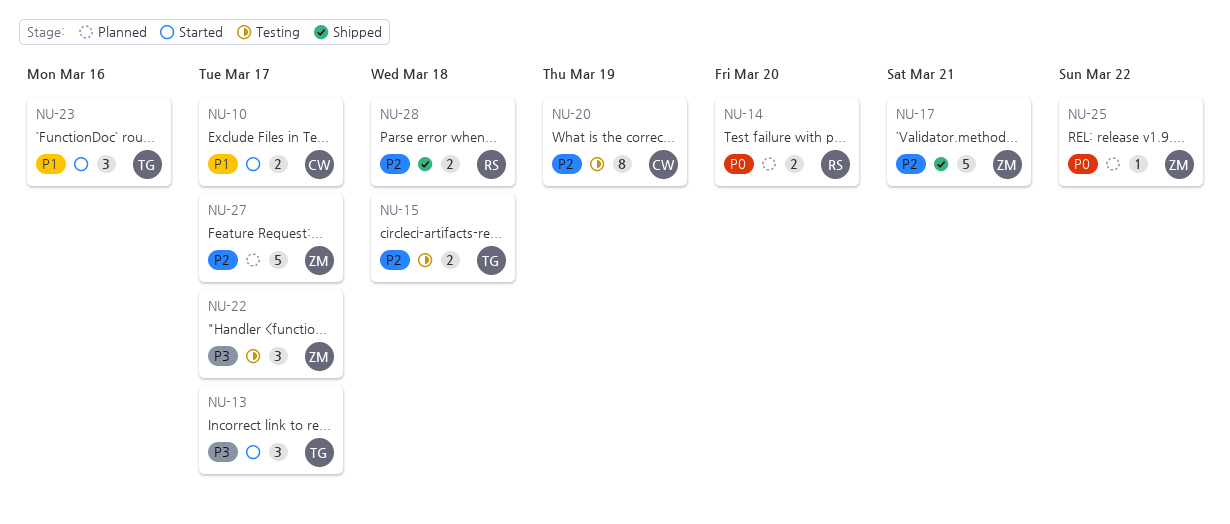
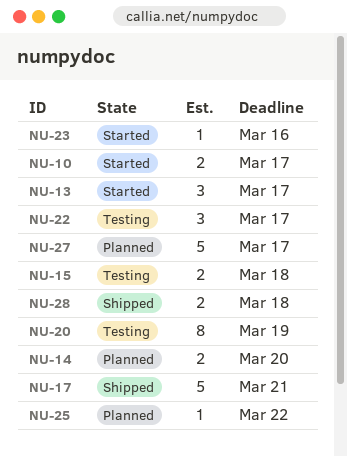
NU-23, estimate: 3 -> 1

